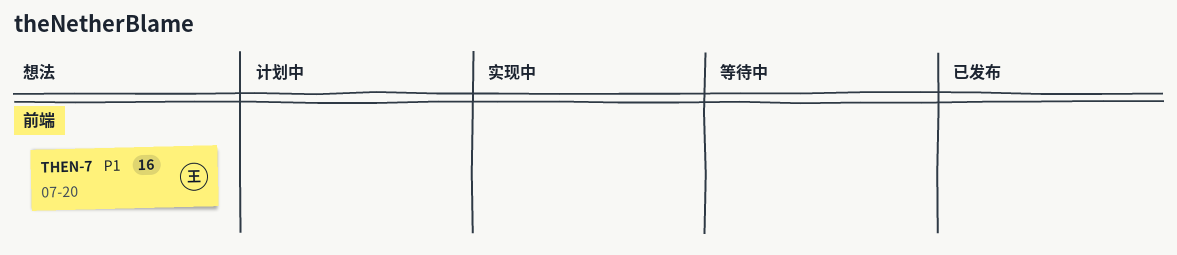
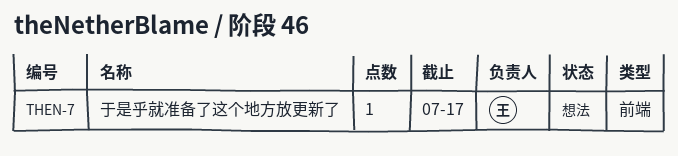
THEN-7, estimate: 16 -> 1
THEN-7, due: Jul 20 -> Jul 17

